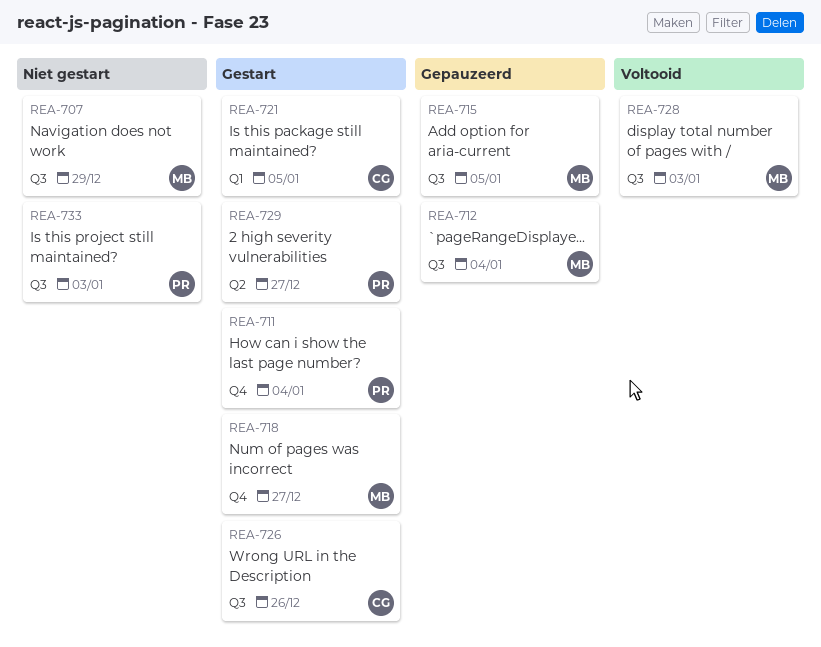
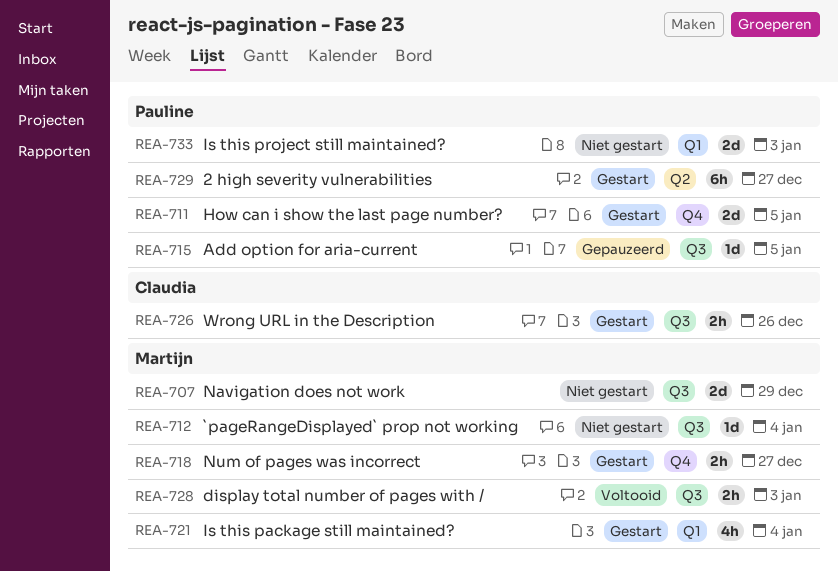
REA-711, due: Jan 4 -> Jan 5
REA-712, status: Gepauzeerd -> Niet gestart
REA-715, owner: Martijn -> Pauline
REA-721, owner: Claudia -> Martijn
REA-721, due: Jan 5 -> Jan 4
REA-733, label: Q3 -> Q1

